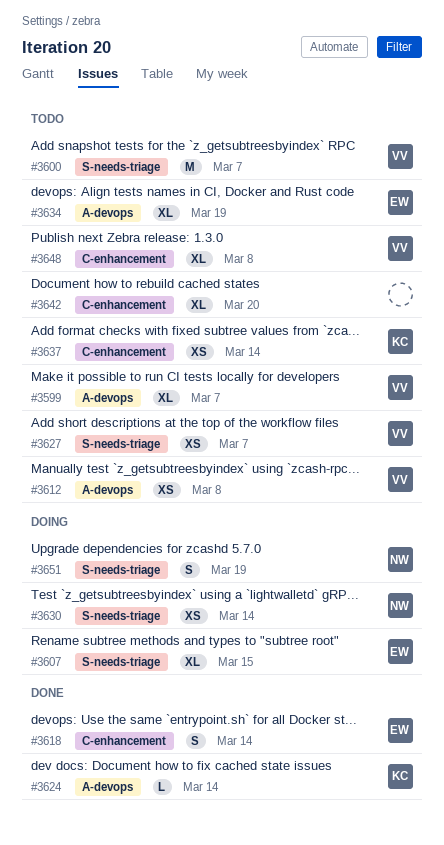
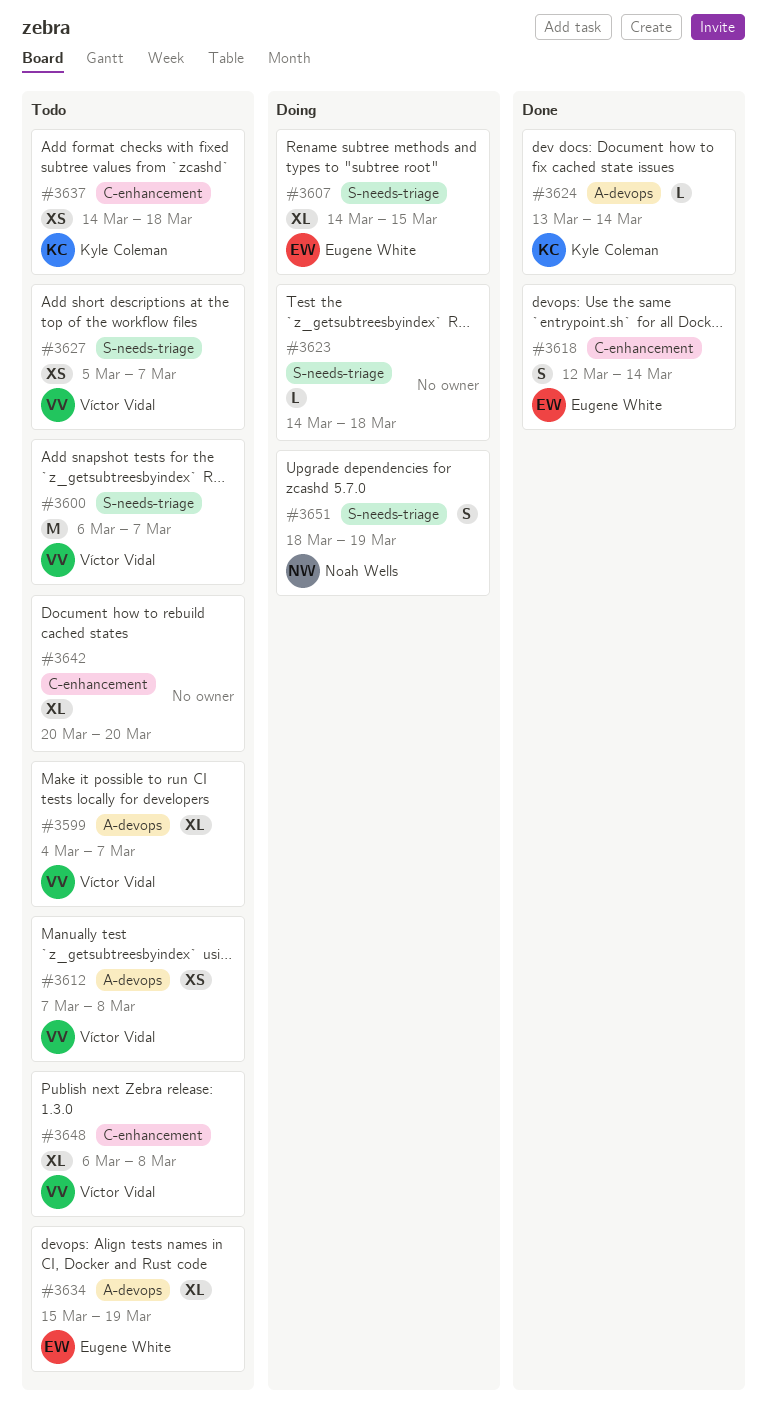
#3623: none -> present
#3630: present -> none
#3637, due: Mar 14 -> Mar 18

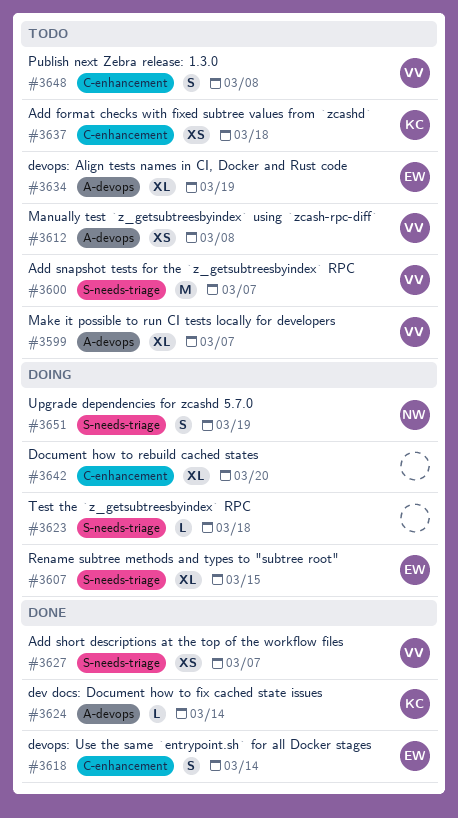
#3627, status: Todo -> Done
#3642, status: Todo -> Doing
#3648, estimate: XL -> S

